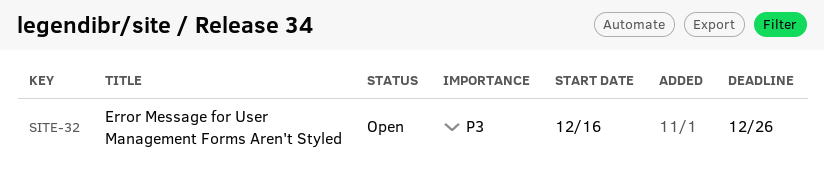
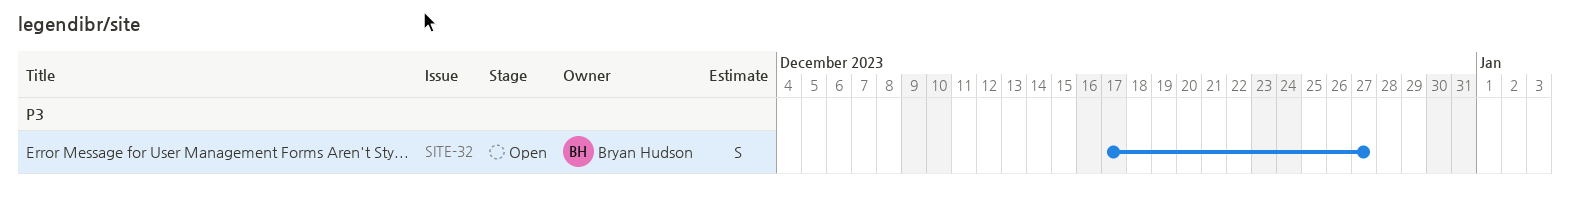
SITE-32, start: Dec 16 -> Dec 17
SITE-32, due: Dec 26 -> Dec 27

